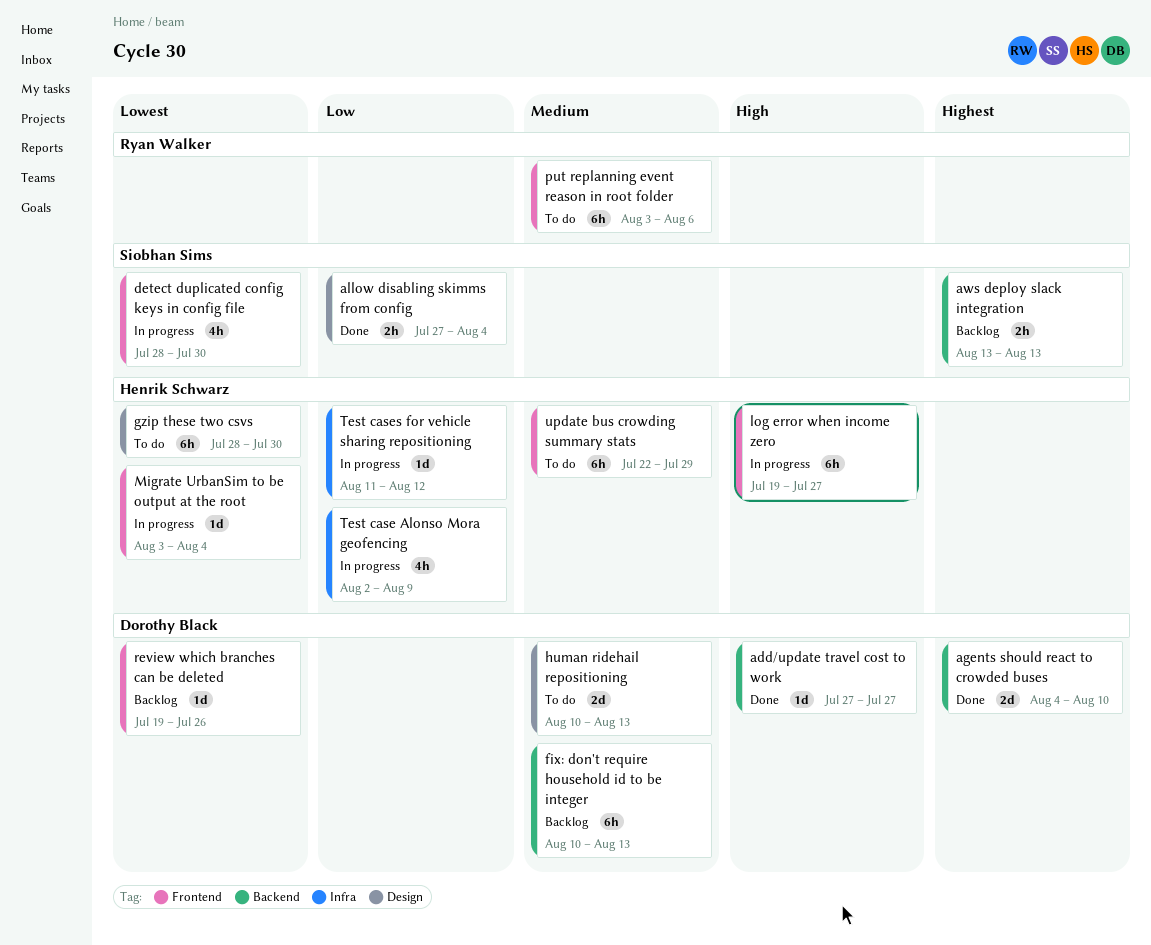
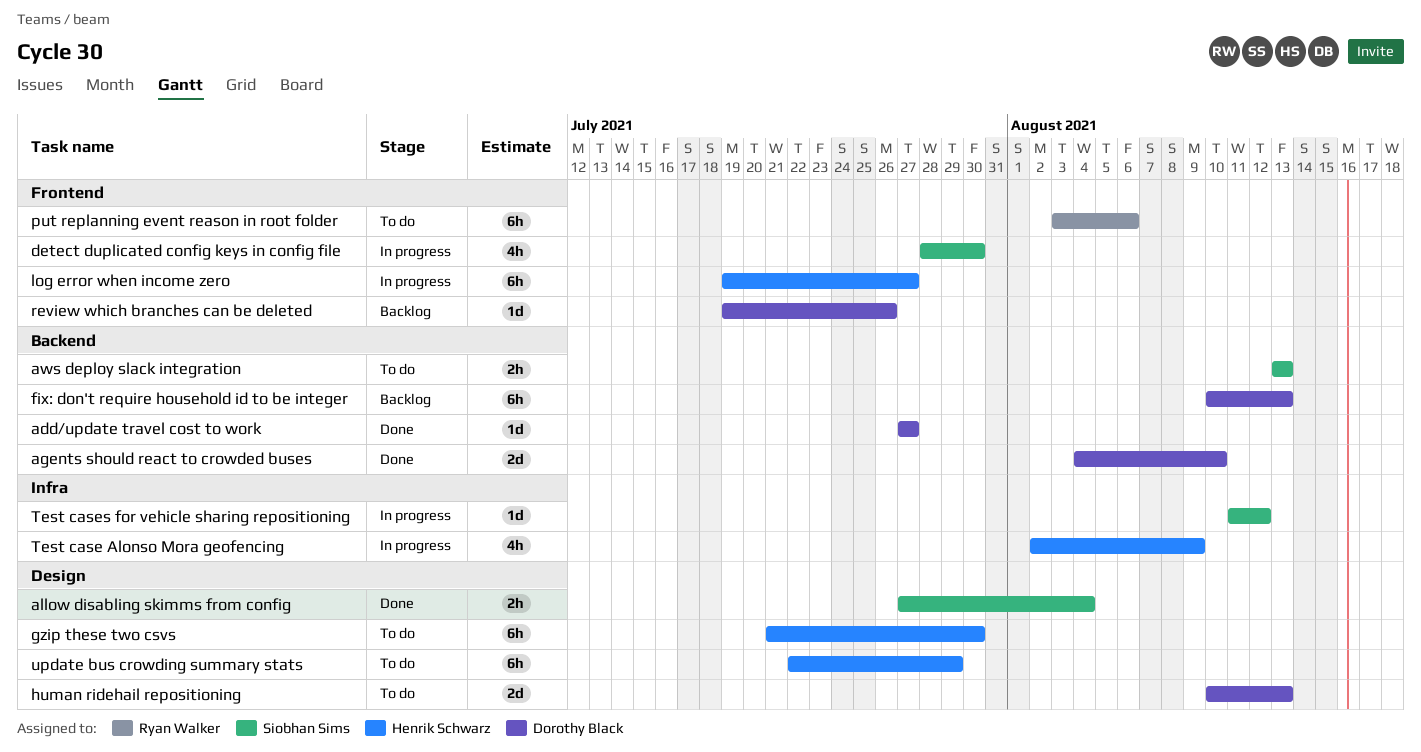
aws deploy slack integration, status: Backlog -> To do
gzip these two csvs, start: Jul 28 -> Jul 21
Migrate UrbanSim to be output at the root: present -> none
Test cases for vehicle sharing repositioning, owner: Henrik Schwarz -> Siobhan Sims
update bus crowding summary stats, label: Frontend -> Design

